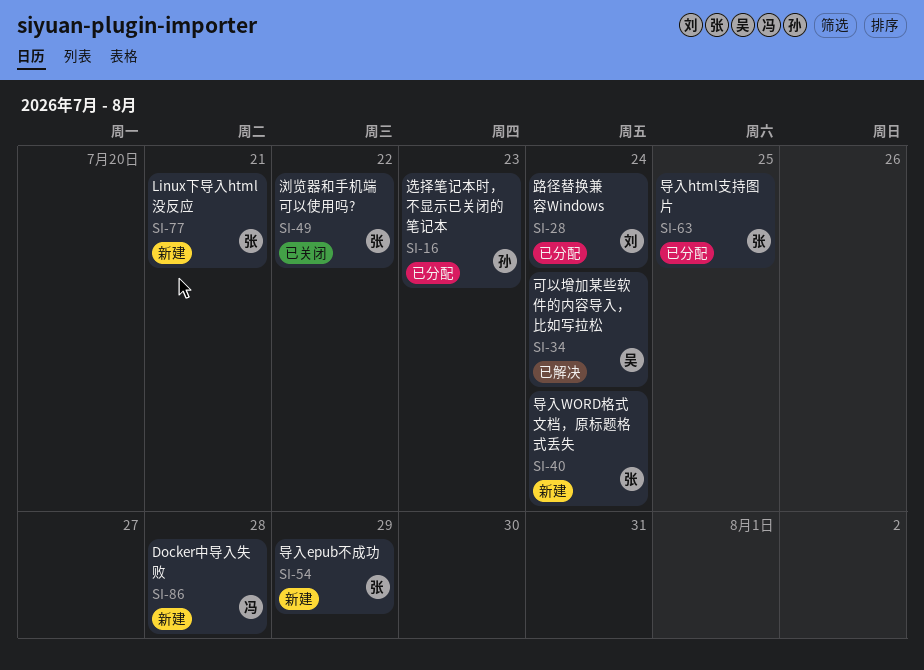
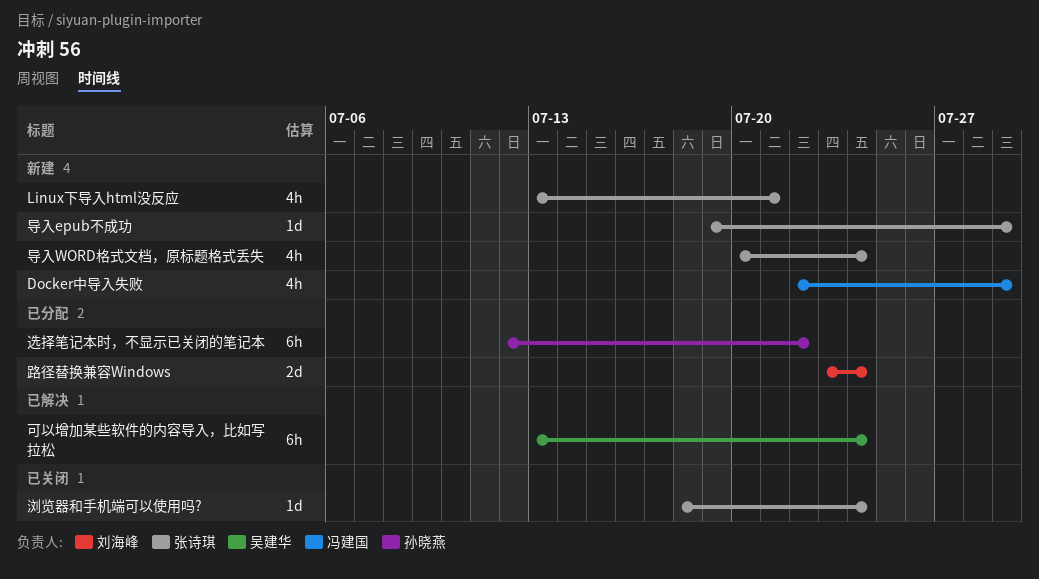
Docker中导入失败, due: Jul 28 -> Jul 29
导入html支持图片: present -> none
浏览器和手机端可以使用吗?, due: Jul 22 -> Jul 24
选择笔记本时，不显示已关闭的笔记本, due: Jul 23 -> Jul 22

